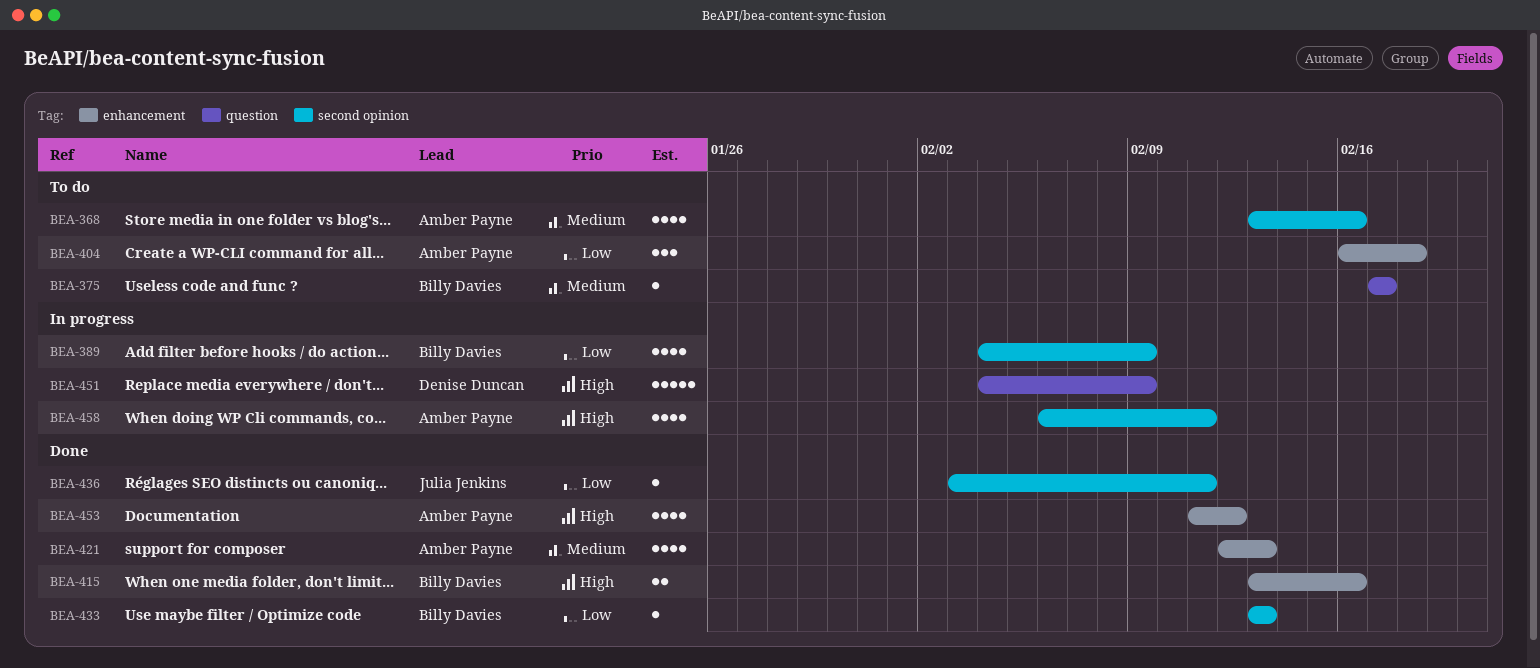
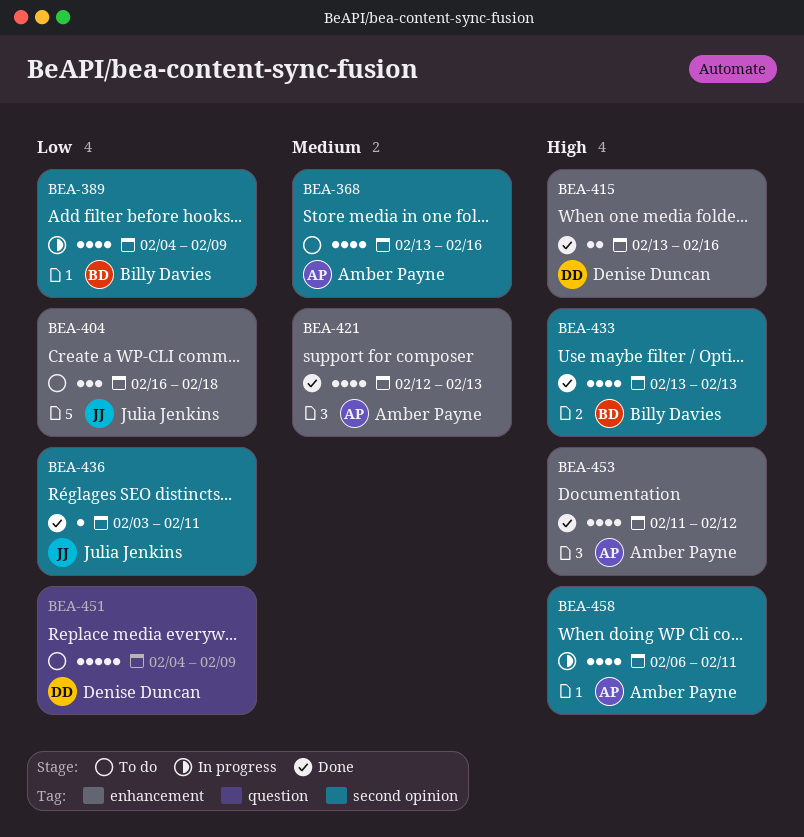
BEA-375: present -> none
BEA-404, owner: Amber Payne -> Julia Jenkins
BEA-415, owner: Billy Davies -> Denise Duncan
BEA-433, priority: Low -> High
BEA-433, estimate: 1 -> 4
BEA-451, status: In progress -> To do
BEA-451, priority: High -> Low

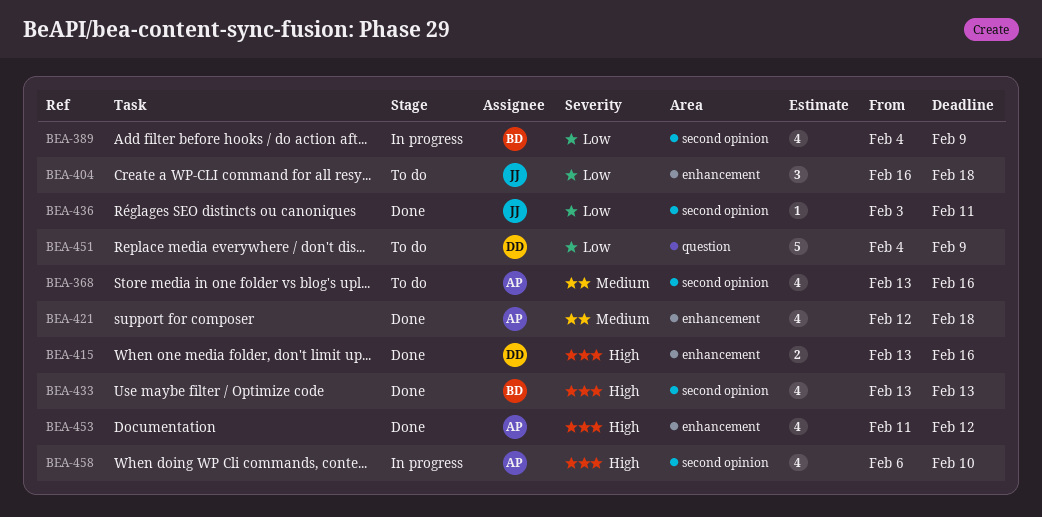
BEA-421, due: Feb 13 -> Feb 18
BEA-458, due: Feb 11 -> Feb 10

